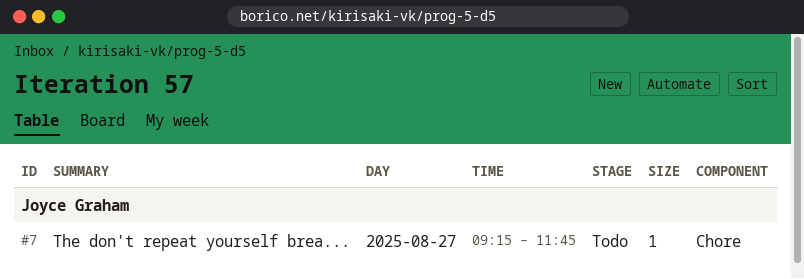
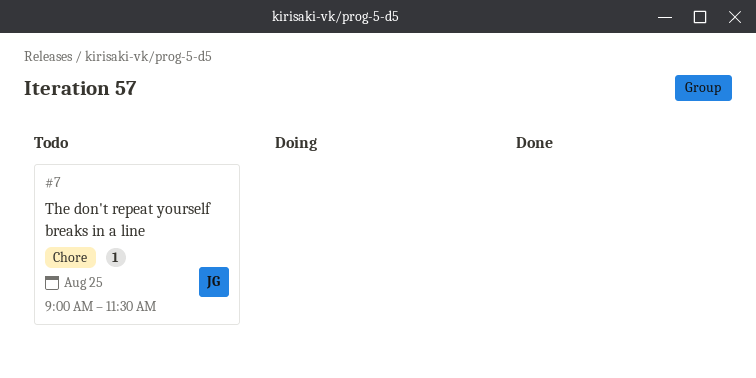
#7, day: Aug 27 -> Aug 25
#7, begins: 09:15 -> 09:00
#7, ends: 11:45 -> 11:30

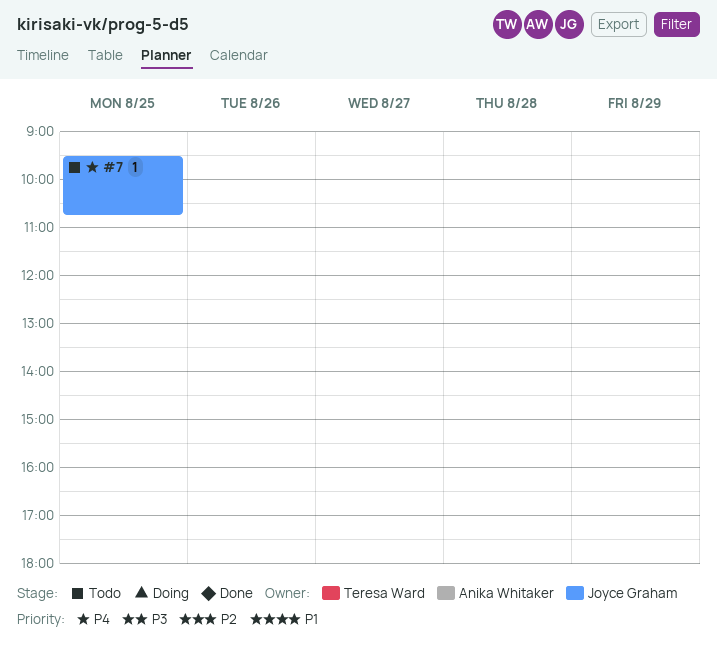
#7, begins: 09:00 -> 09:30
#7, ends: 11:30 -> 10:45

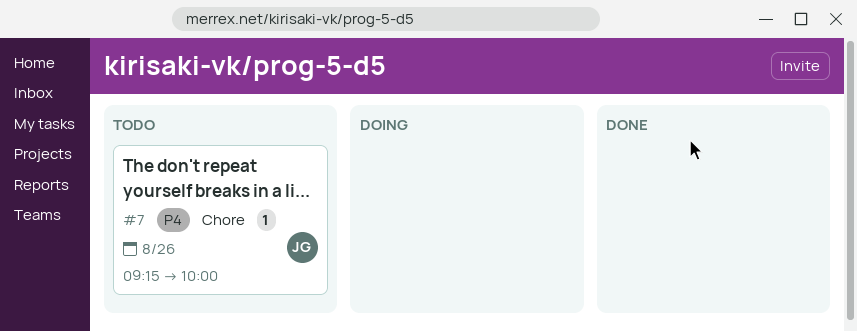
#7, day: Aug 25 -> Aug 26
#7, begins: 09:30 -> 09:15
#7, ends: 10:45 -> 10:00

